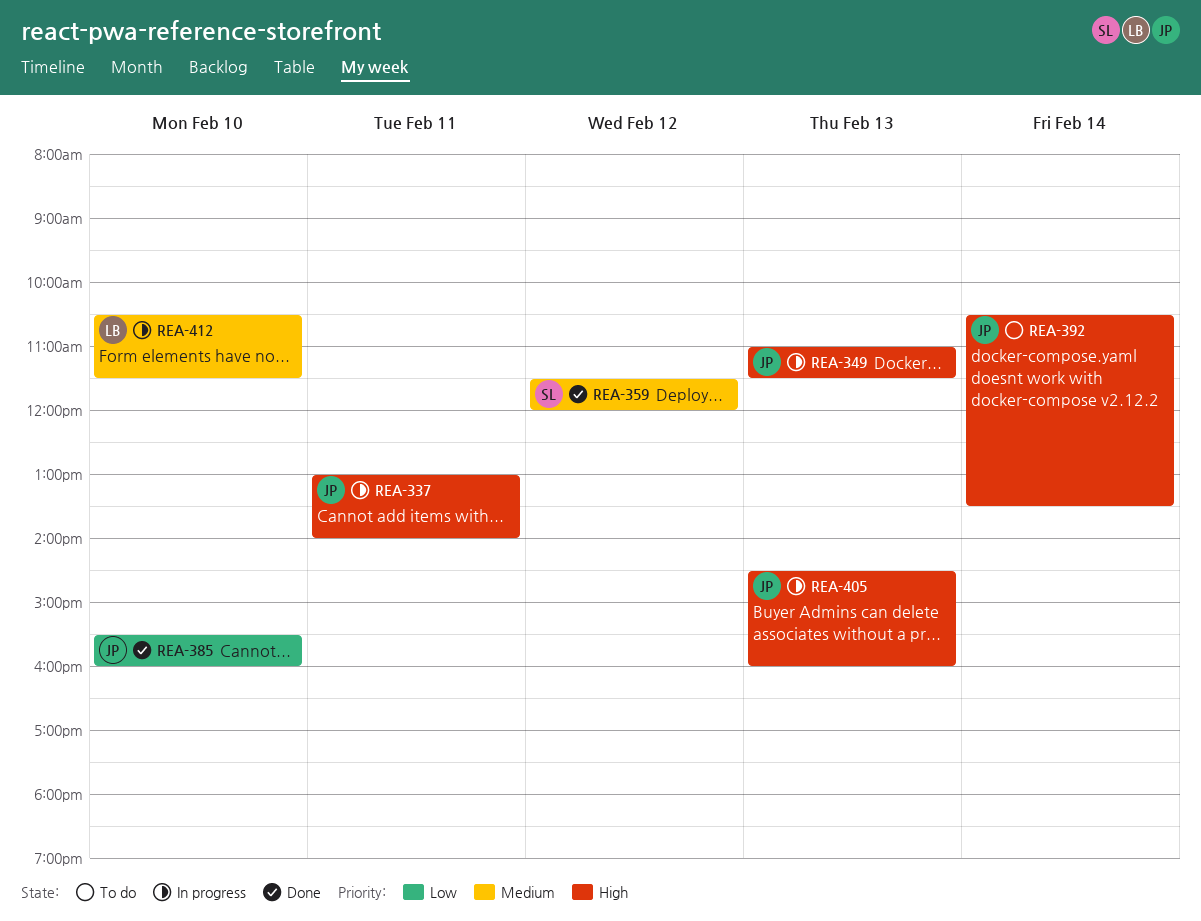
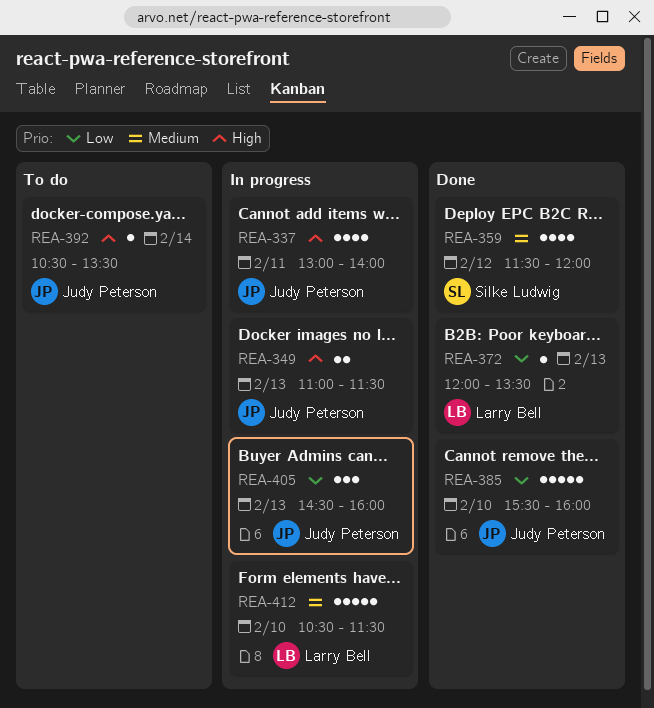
REA-372: none -> present
REA-405, priority: High -> Low

